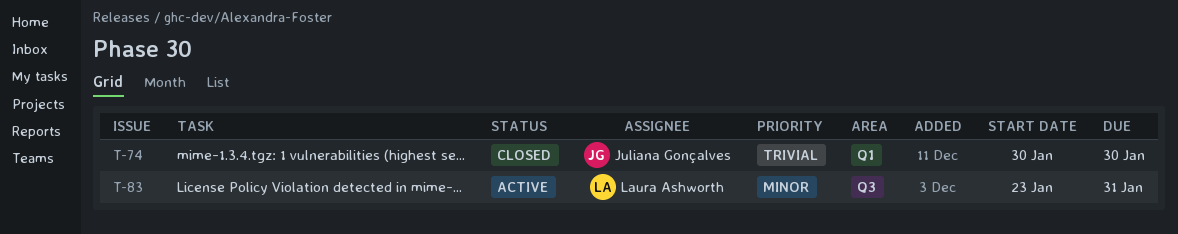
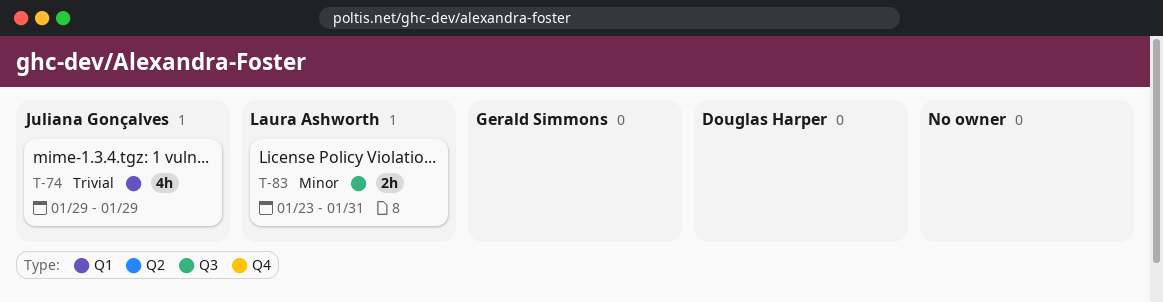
T-74, start: Jan 30 -> Jan 29
T-74, due: Jan 30 -> Jan 29

